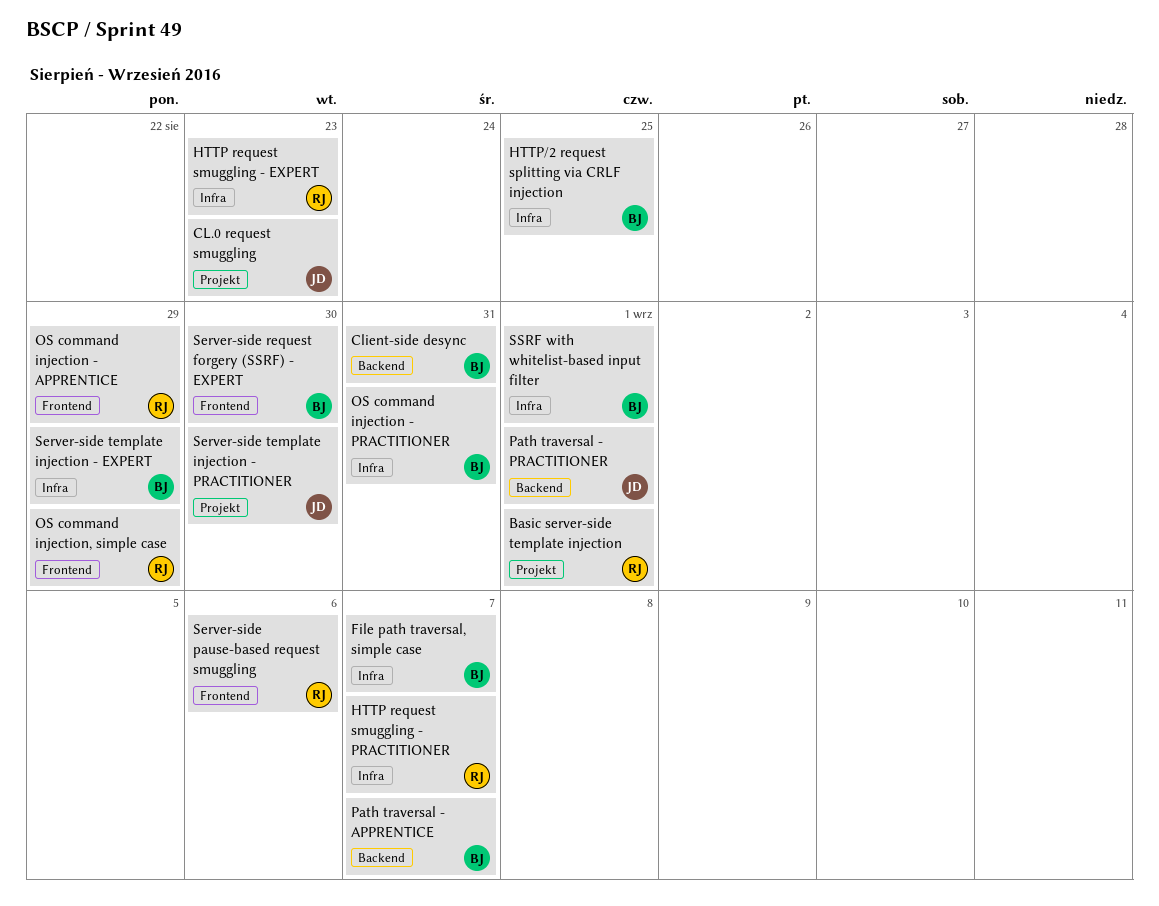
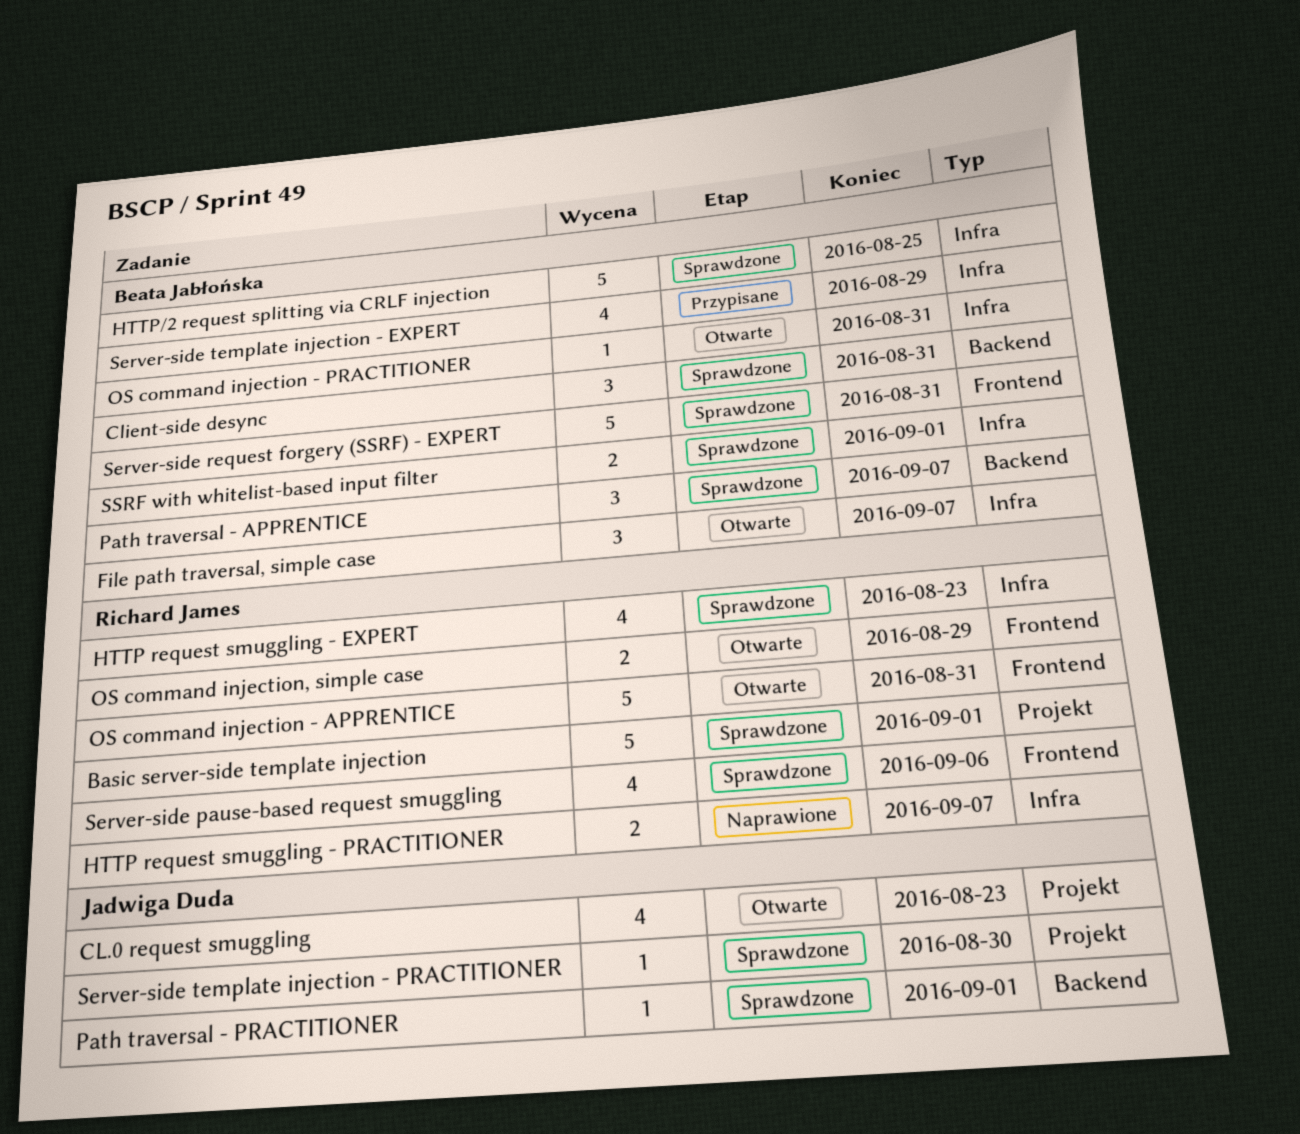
OS command injection - APPRENTICE, due: Aug 29 -> Aug 31
Server-side request forgery (SSRF) - EXPERT, due: Aug 30 -> Aug 31

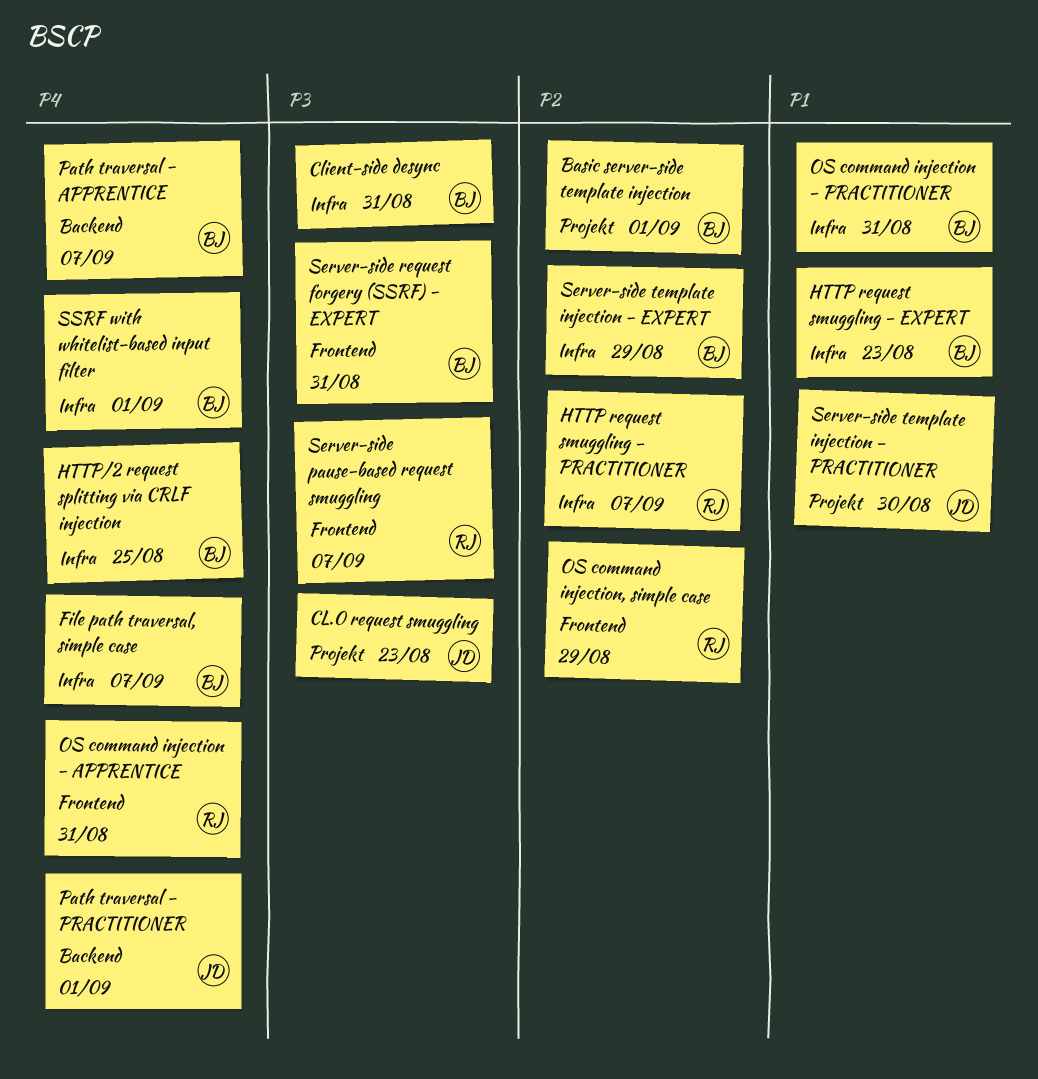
Basic server-side template injection, owner: Richard James -> Beata Jabłońska
Client-side desync, label: Backend -> Infra
HTTP request smuggling - EXPERT, owner: Richard James -> Beata Jabłońska
Server-side pause-based request smuggling, due: Sep 6 -> Sep 7

